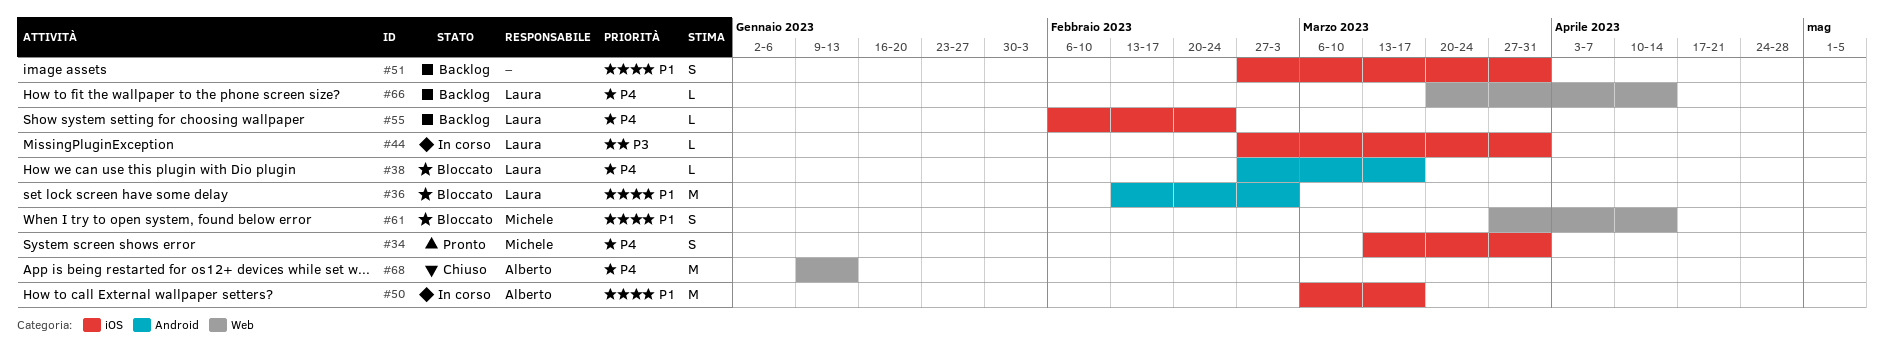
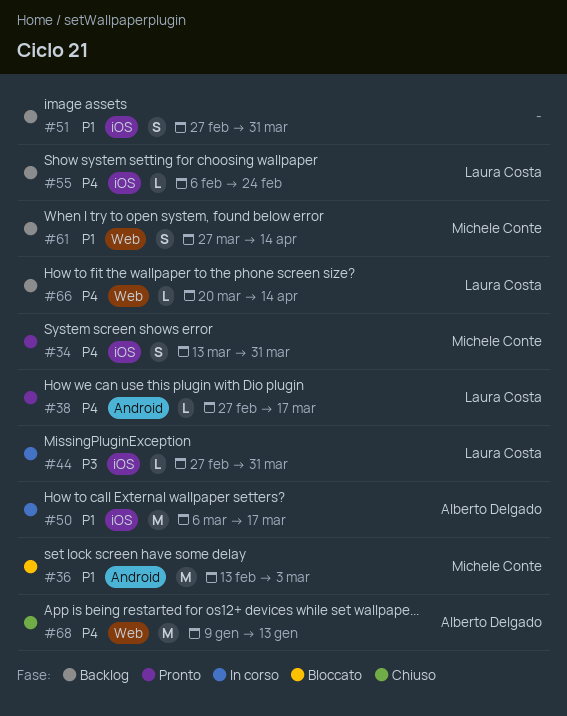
#36, owner: Laura Costa -> Michele Conte
#38, status: Bloccato -> Pronto
#61, status: Bloccato -> Backlog

